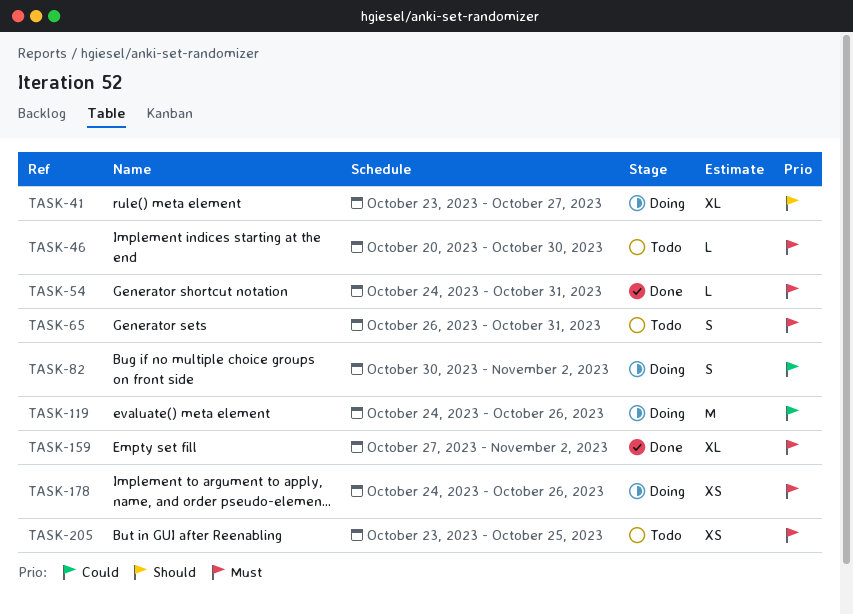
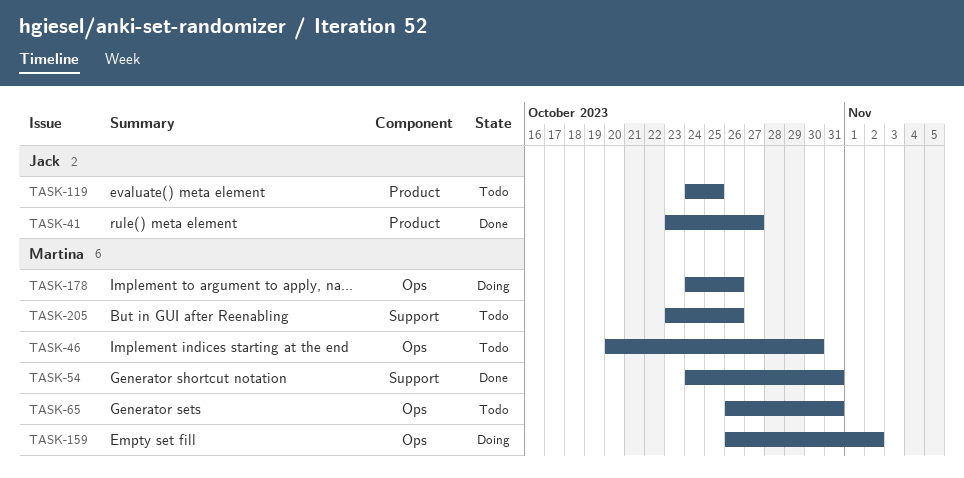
TASK-41, status: Doing -> Done
TASK-82: present -> none
TASK-119, status: Doing -> Todo
TASK-119, due: Oct 26 -> Oct 25
TASK-159, status: Done -> Doing
TASK-159, start: Oct 27 -> Oct 26
TASK-205, due: Oct 25 -> Oct 26

